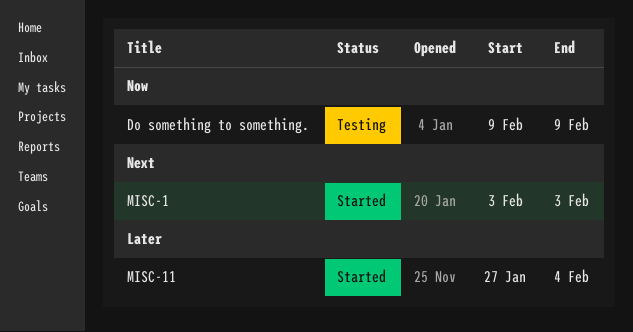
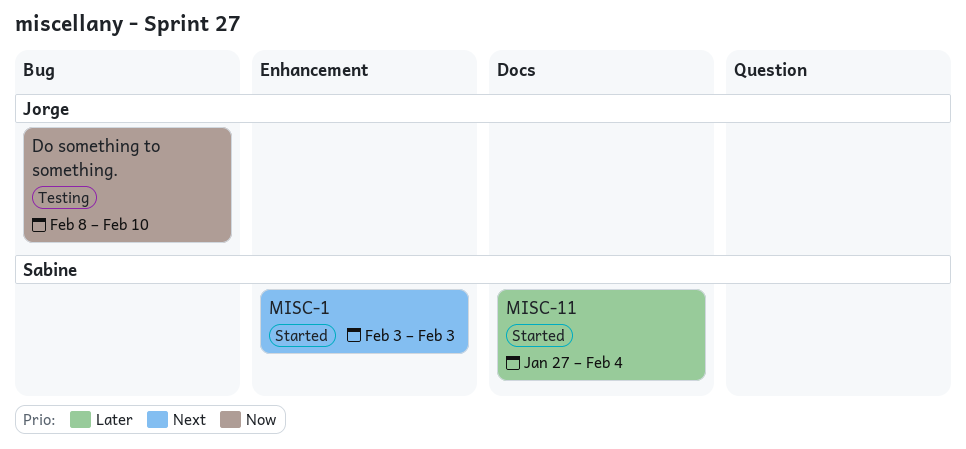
Do something to something., start: Feb 9 -> Feb 8
Do something to something., due: Feb 9 -> Feb 10

